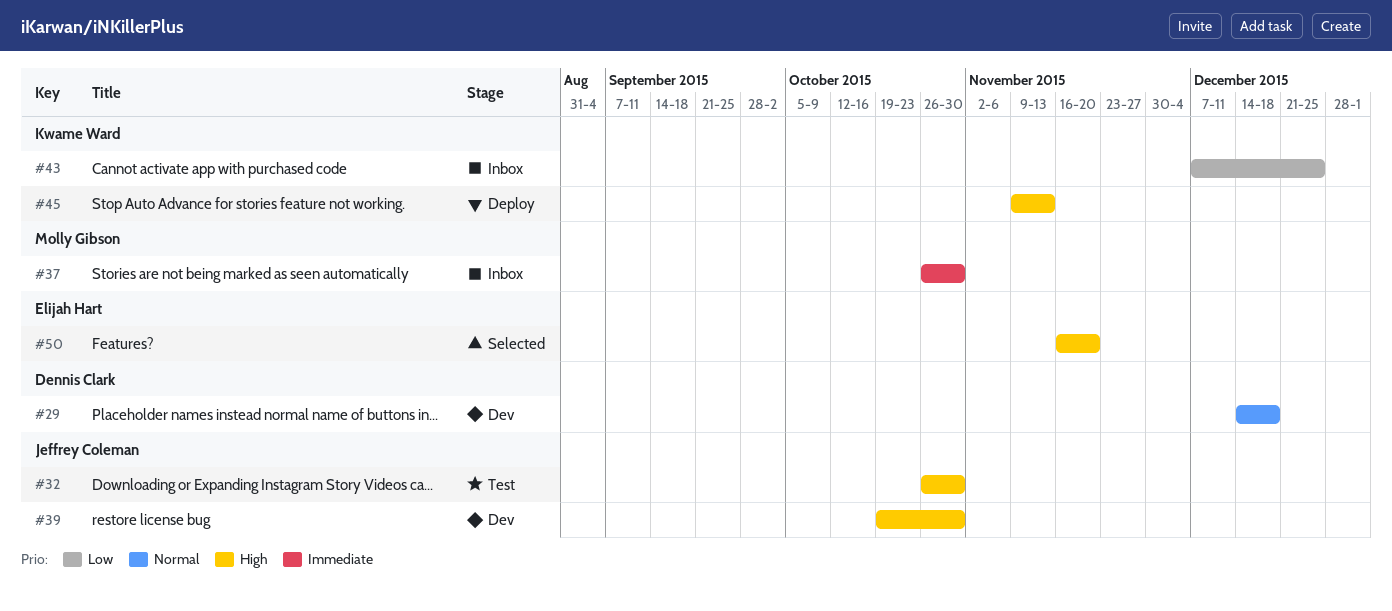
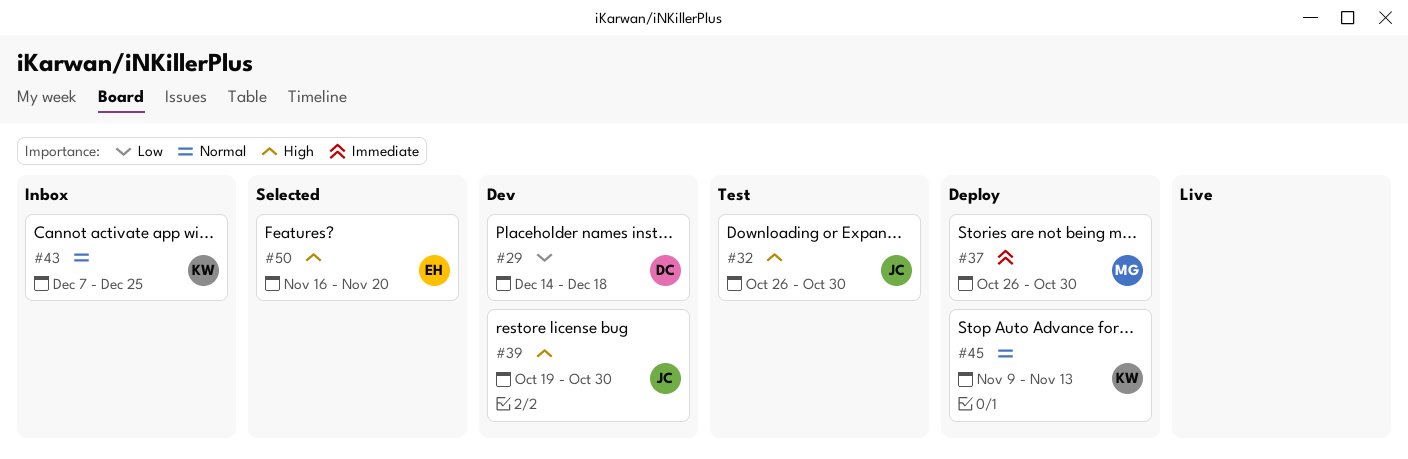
#29, priority: Normal -> Low
#37, status: Inbox -> Deploy
#43, priority: Low -> Normal
#45, priority: High -> Normal

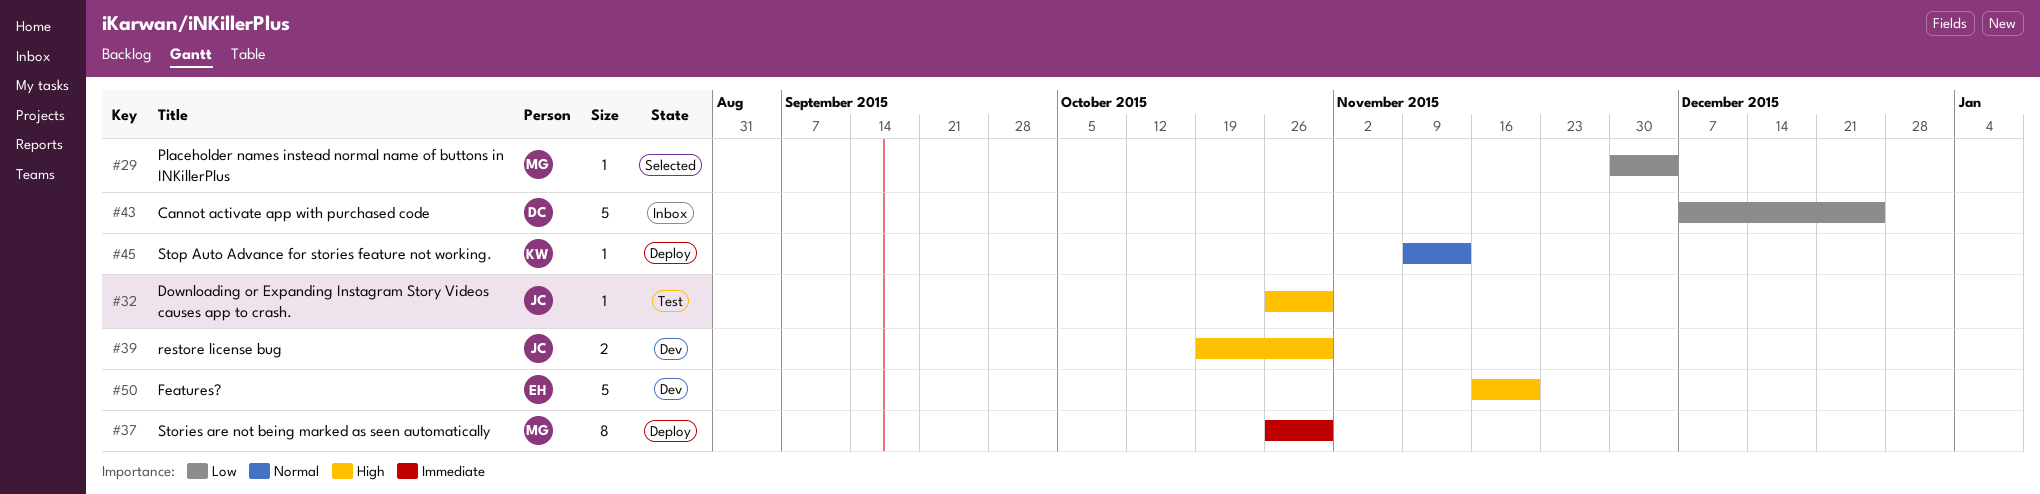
#29, status: Dev -> Selected
#29, owner: DC -> MG
#29, start: Dec 14 -> Nov 30
#29, due: Dec 18 -> Dec 4
#43, owner: KW -> DC
#43, priority: Normal -> Low
#50, status: Selected -> Dev

